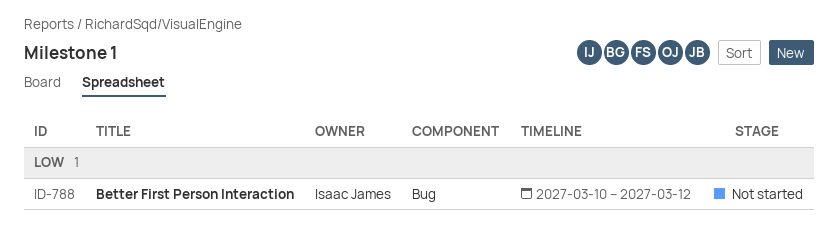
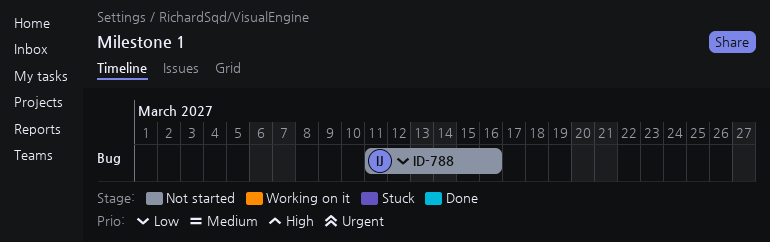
ID-788, start: Mar 10 -> Mar 11
ID-788, due: Mar 12 -> Mar 16

